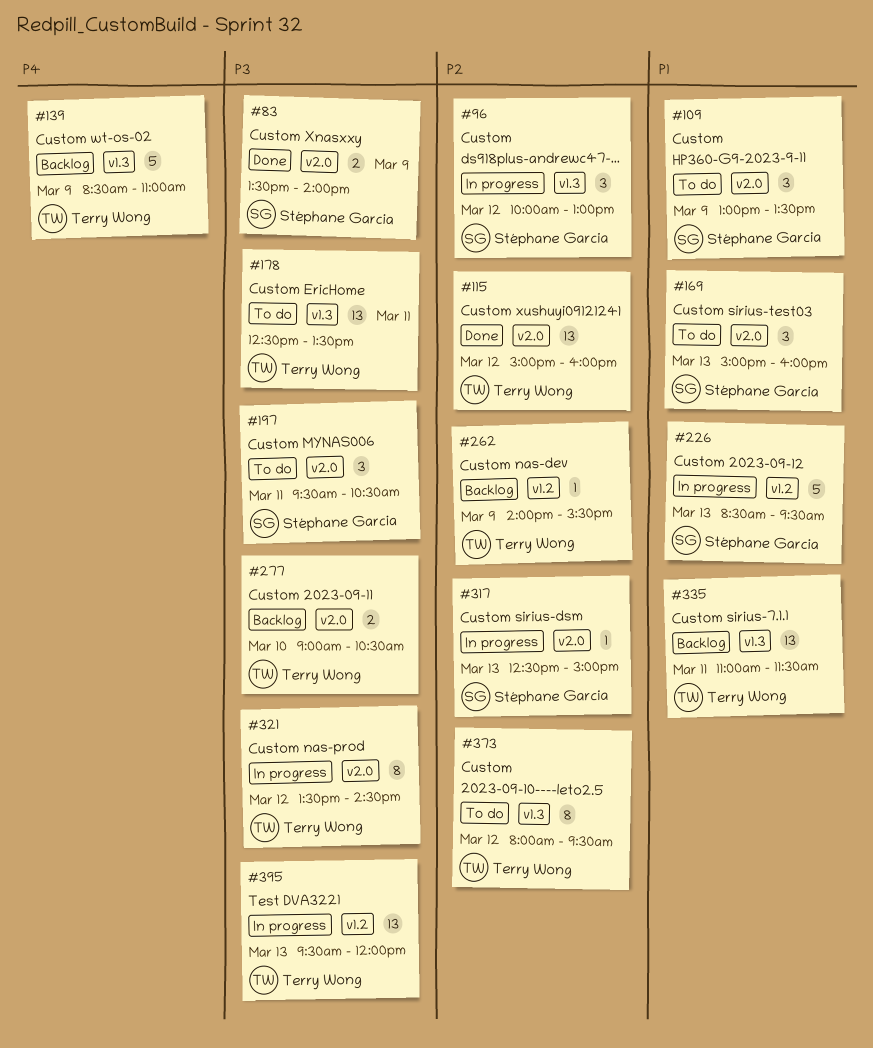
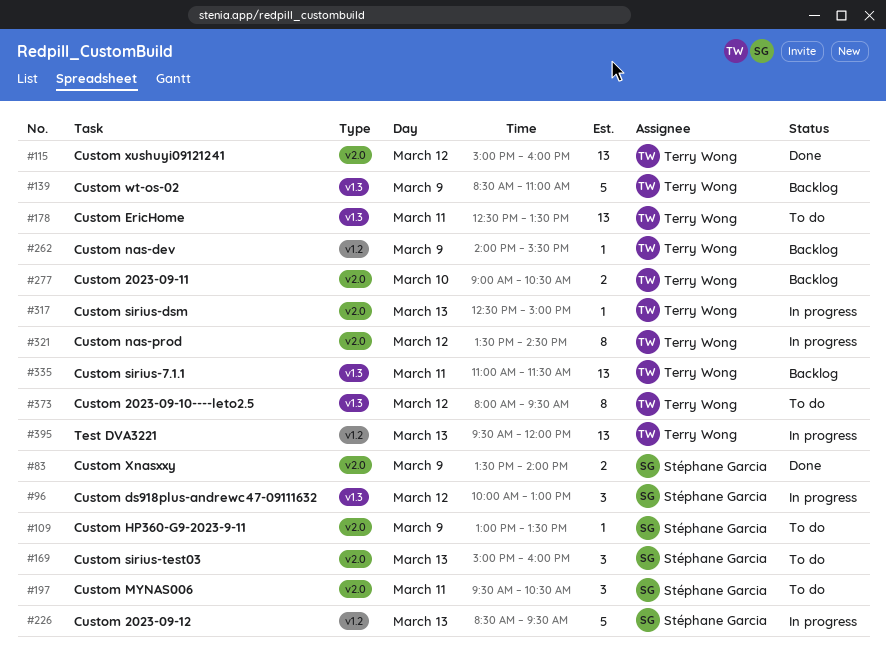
#109, estimate: 3 -> 1
#317, owner: Stéphane Garcia -> Terry Wong

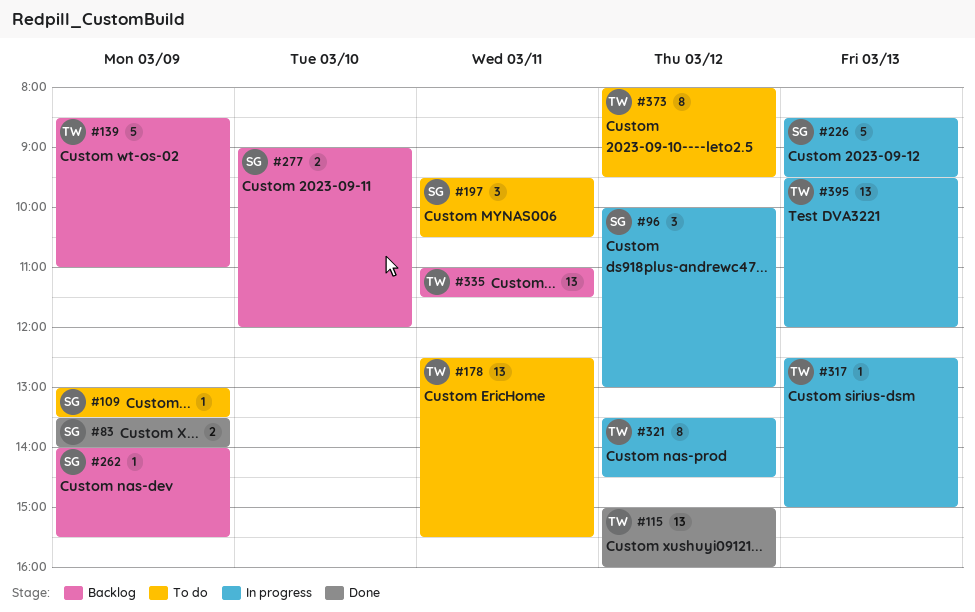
#169: present -> none
#178, ends: 13:30 -> 15:30
#262, owner: Terry Wong -> Stéphane Garcia
#277, owner: Terry Wong -> Stéphane Garcia
#277, ends: 10:30 -> 12:00

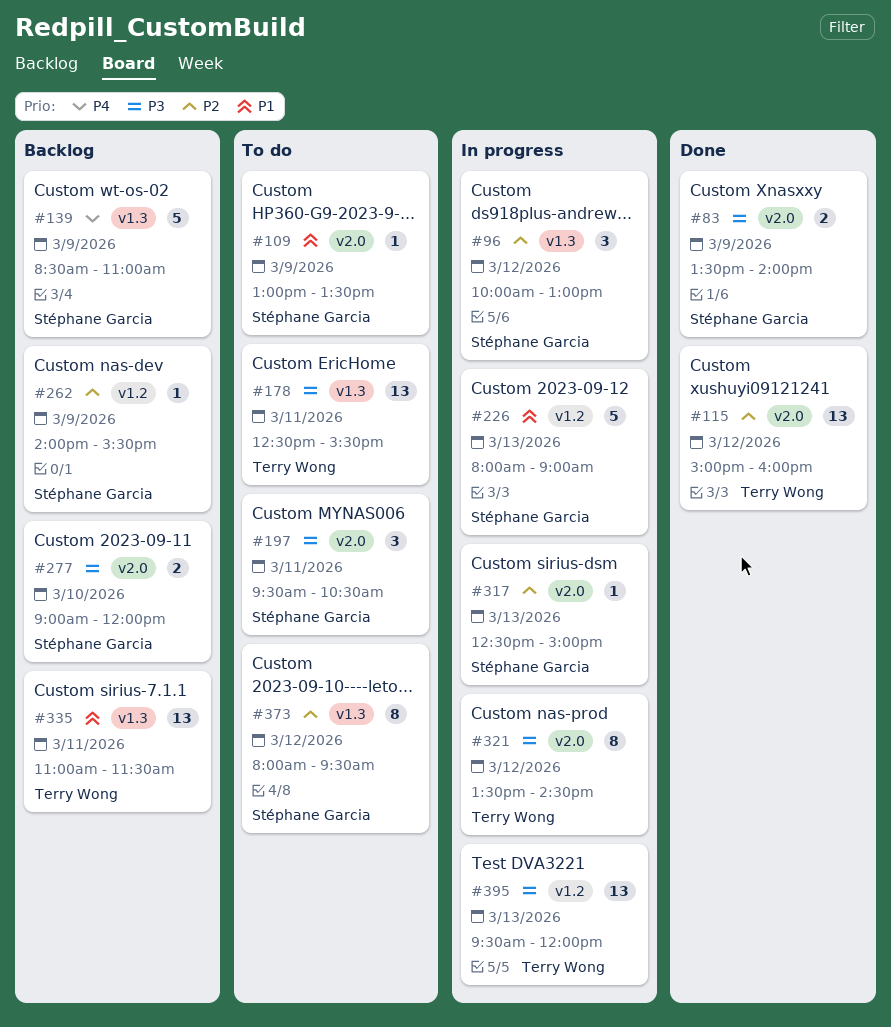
#139, owner: Terry Wong -> Stéphane Garcia
#226, begins: 08:30 -> 08:00
#226, ends: 09:30 -> 09:00
#317, owner: Terry Wong -> Stéphane Garcia
#373, owner: Terry Wong -> Stéphane Garcia

